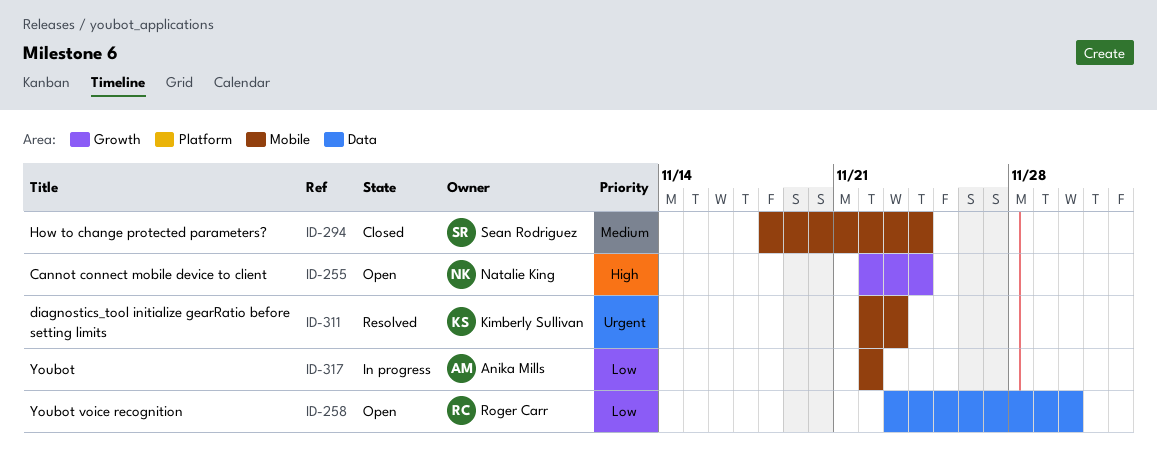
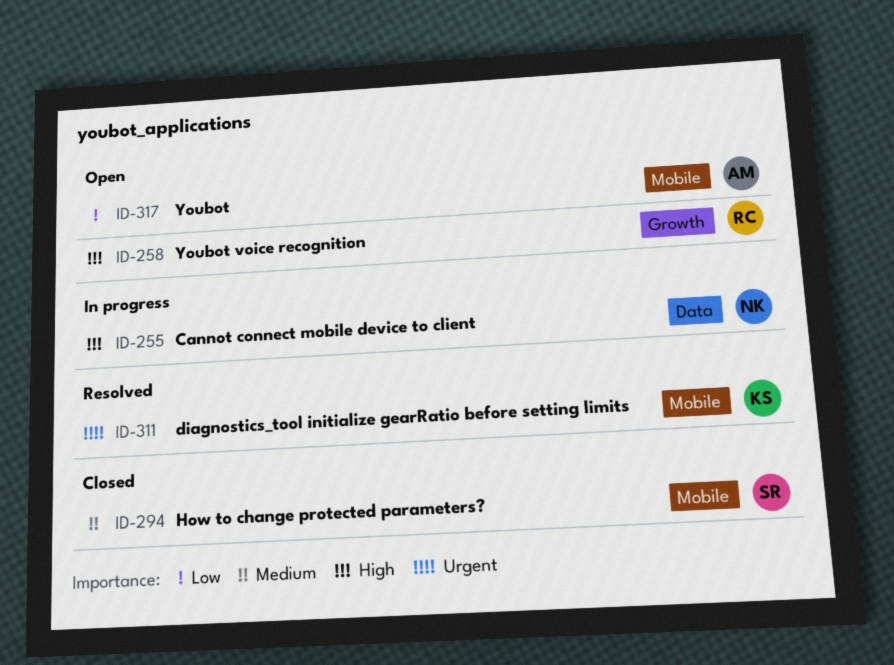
ID-255, status: Open -> In progress
ID-255, label: Growth -> Data
ID-258, priority: Low -> High
ID-258, label: Data -> Growth
ID-317, status: In progress -> Open

